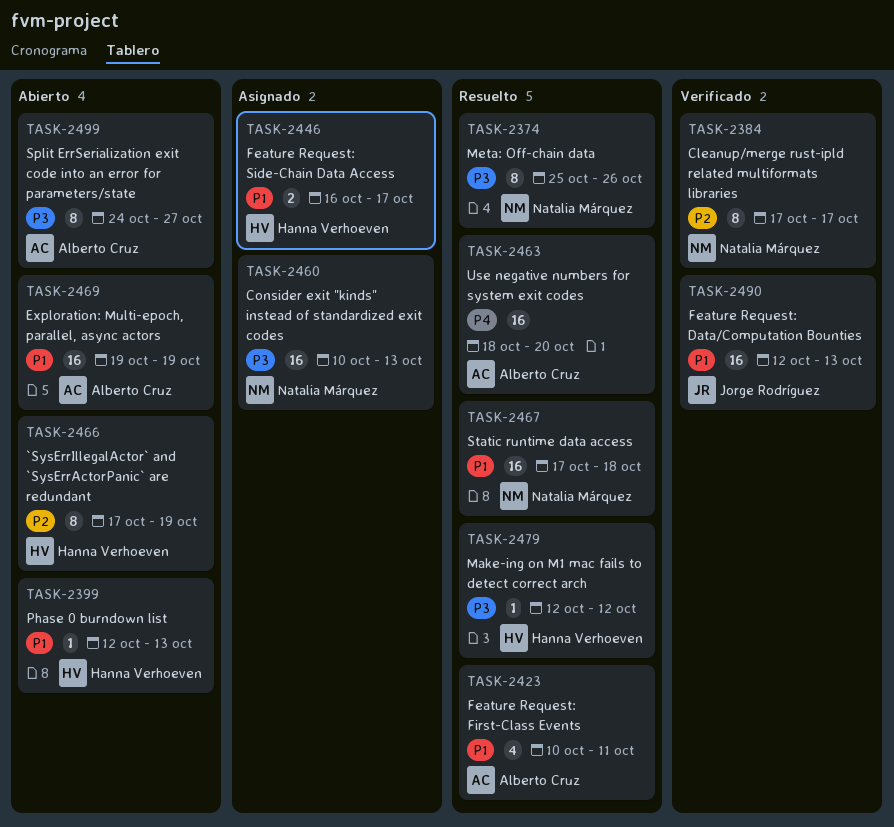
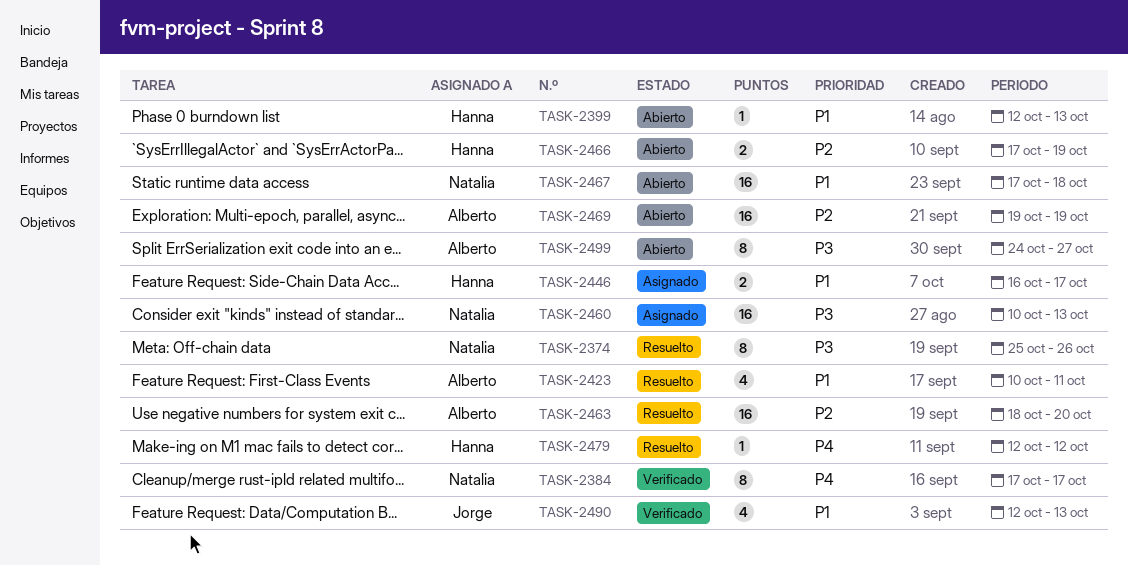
TASK-2384, priority: P2 -> P4
TASK-2463, priority: P4 -> P2
TASK-2466, estimate: 8 -> 2
TASK-2467, status: Resuelto -> Abierto
TASK-2469, priority: P1 -> P2
TASK-2479, priority: P3 -> P4
TASK-2490, estimate: 16 -> 4

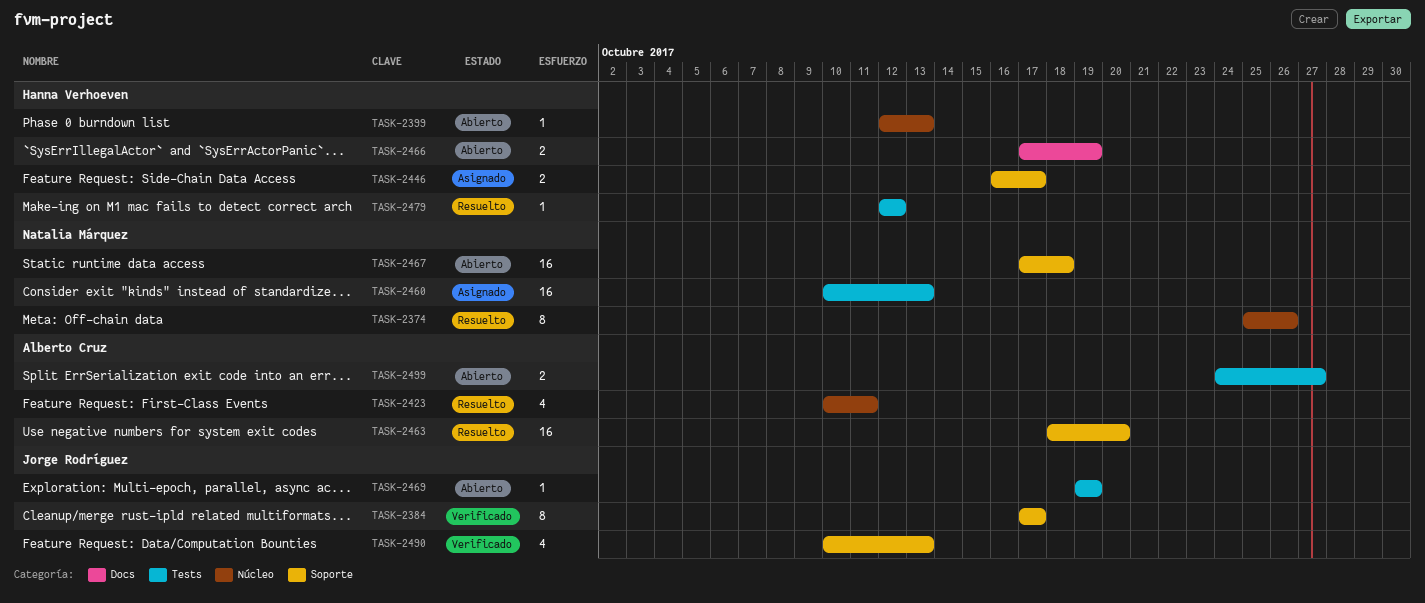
TASK-2384, owner: Natalia Márquez -> Jorge Rodríguez
TASK-2469, owner: Alberto Cruz -> Jorge Rodríguez
TASK-2469, estimate: 16 -> 1
TASK-2490, start: Oct 12 -> Oct 10
TASK-2499, estimate: 8 -> 2

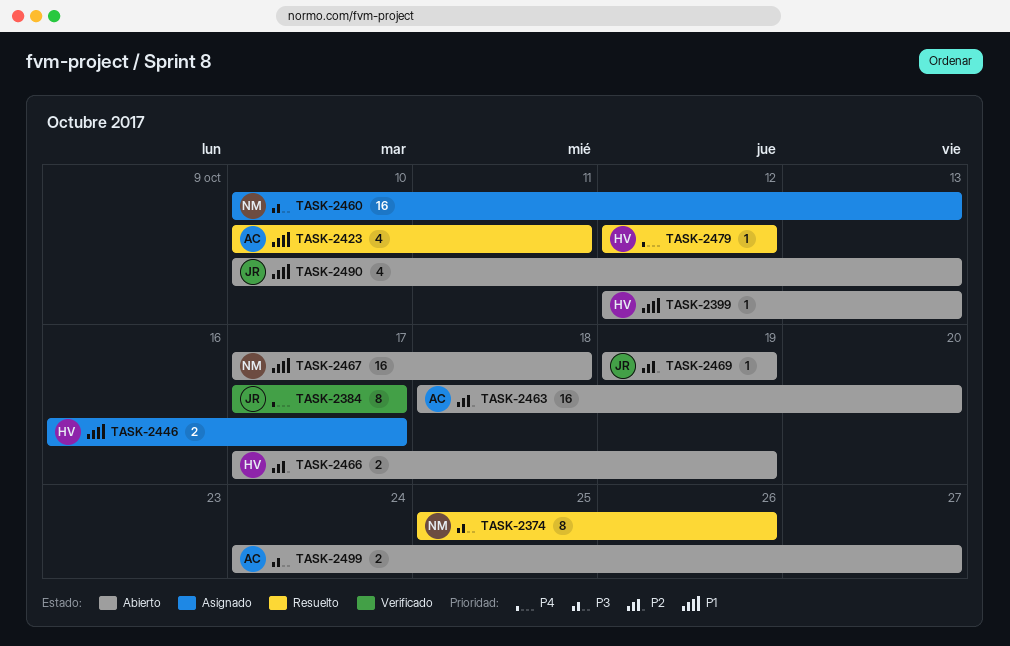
TASK-2463, status: Resuelto -> Abierto
TASK-2490, status: Verificado -> Abierto

